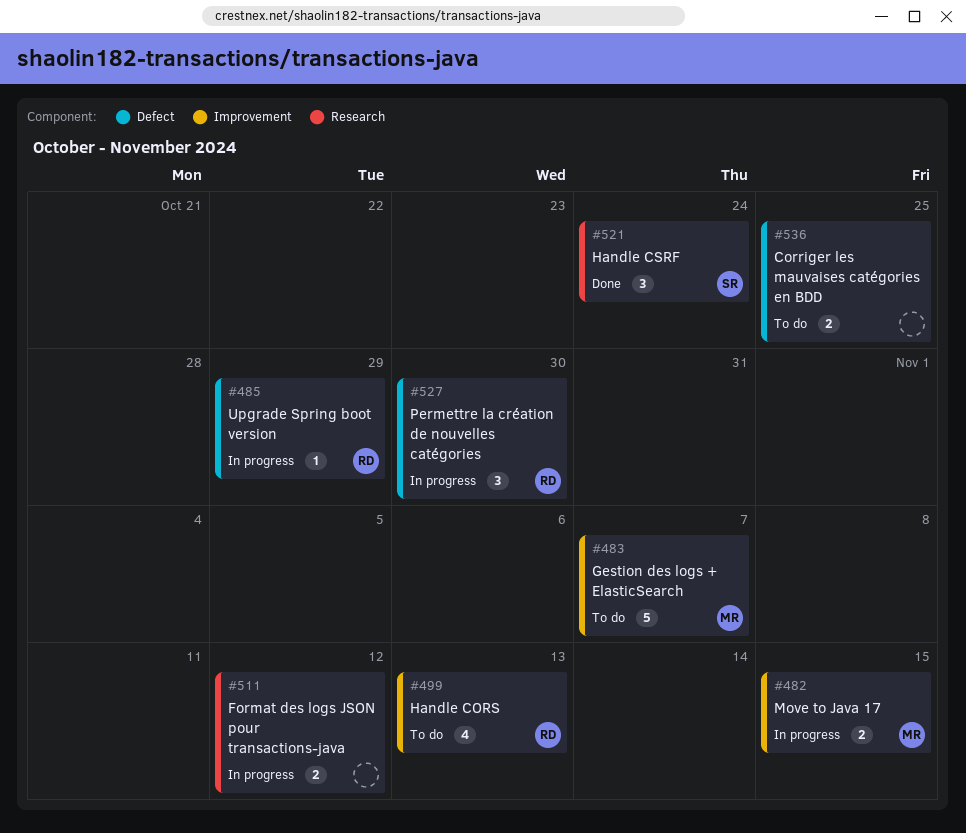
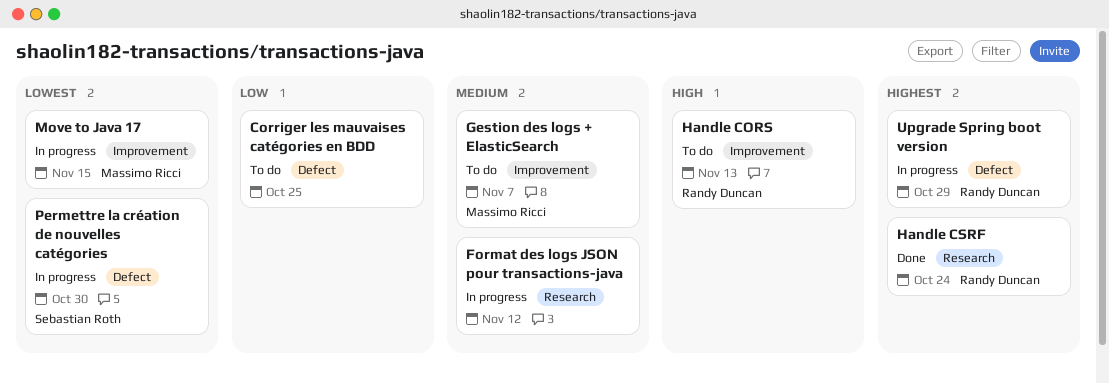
Handle CSRF, owner: Sebastian Roth -> Randy Duncan
Permettre la création de nouvelles catégories, owner: Randy Duncan -> Sebastian Roth

